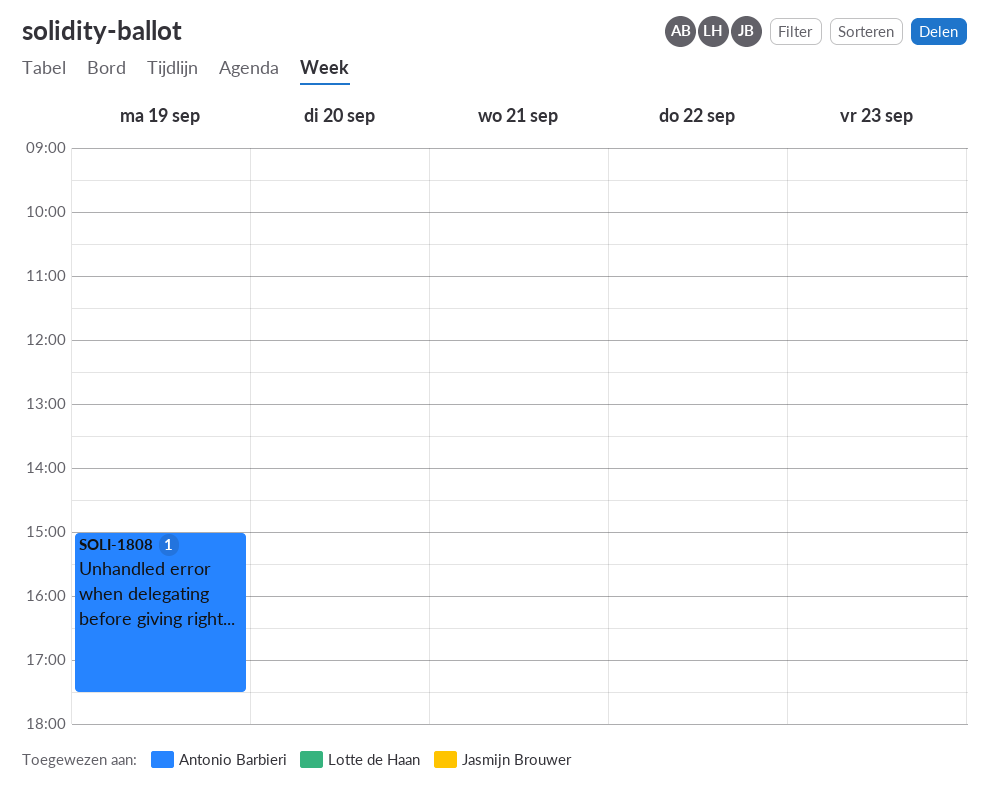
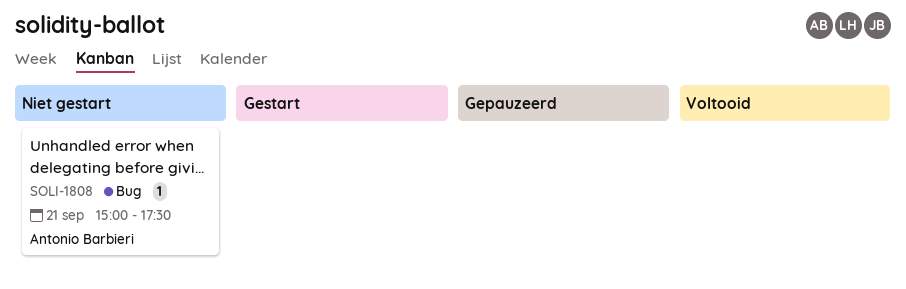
SOLI-1808, day: Sep 19 -> Sep 21

